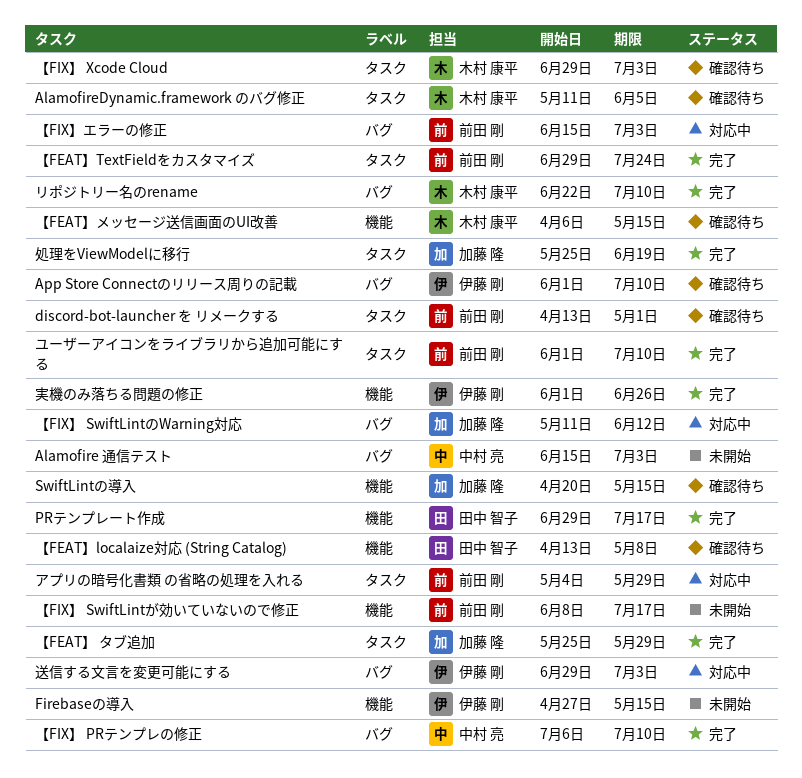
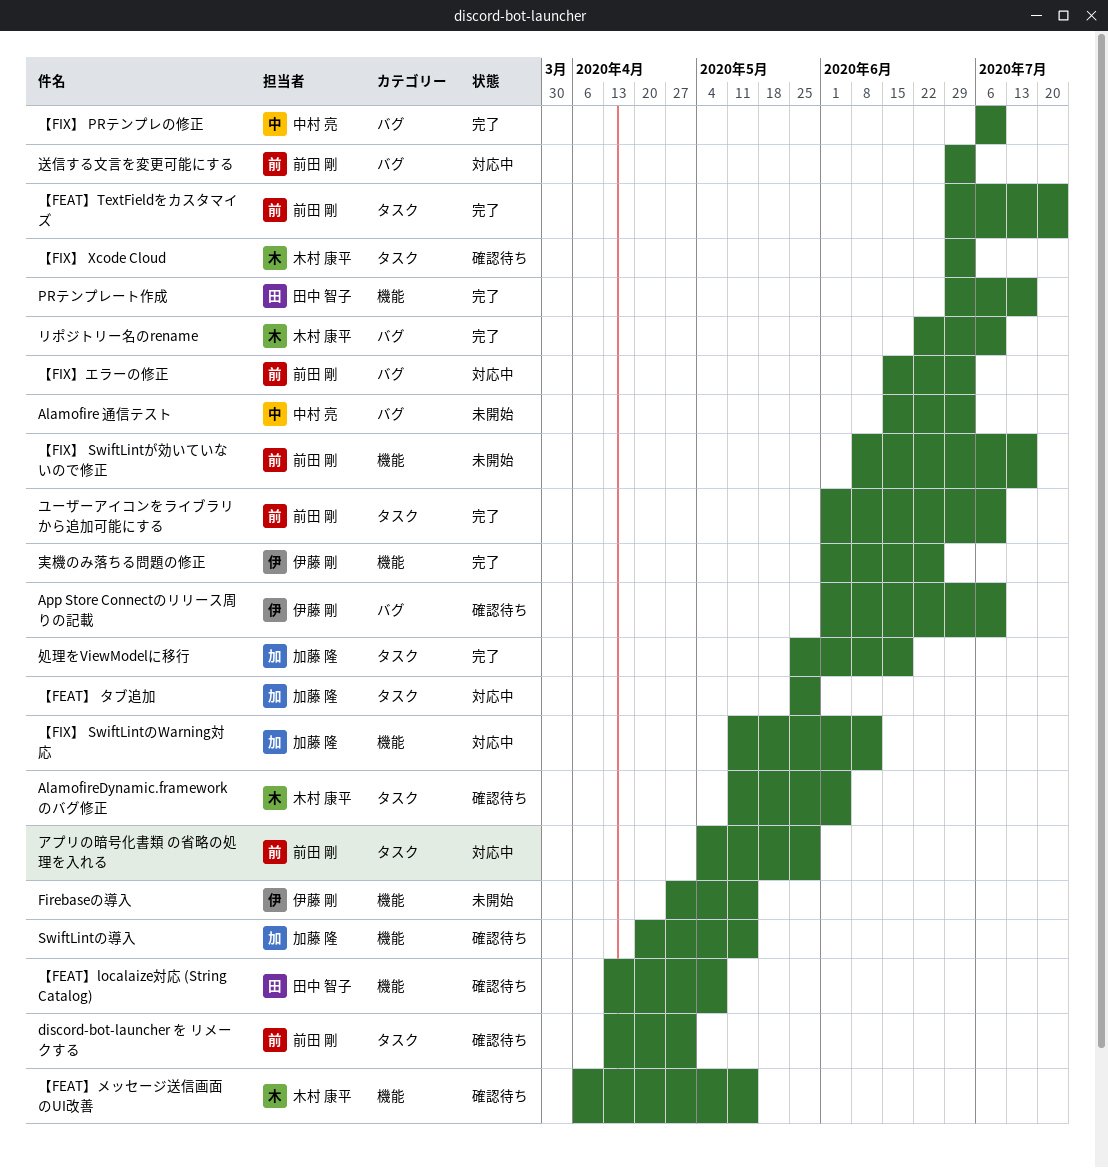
【FEAT】 タブ追加, status: 完了 -> 対応中
【FIX】 SwiftLintのWarning対応, label: バグ -> 機能
送信する文言を変更可能にする, owner: 伊藤 剛 -> 前田 剛

